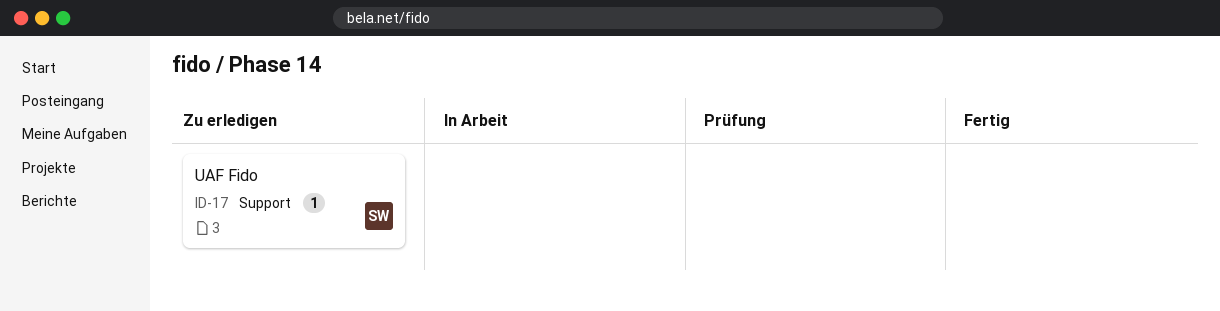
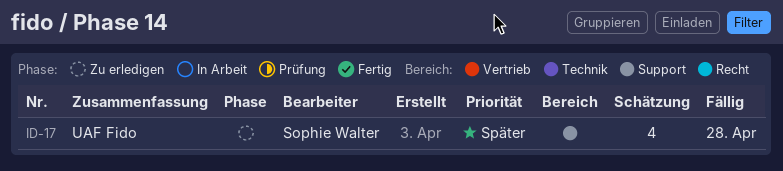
ID-17, estimate: 1 -> 4

